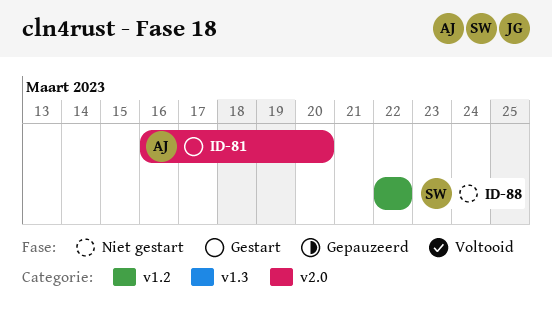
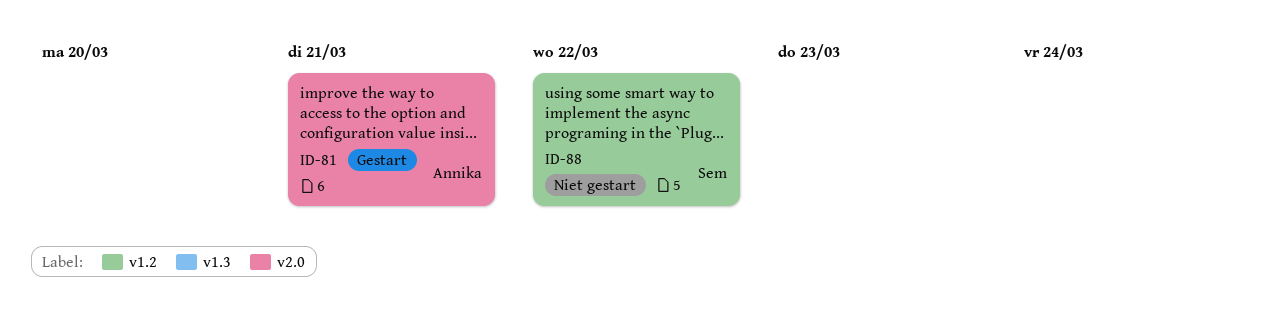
ID-81, due: Mar 20 -> Mar 21

